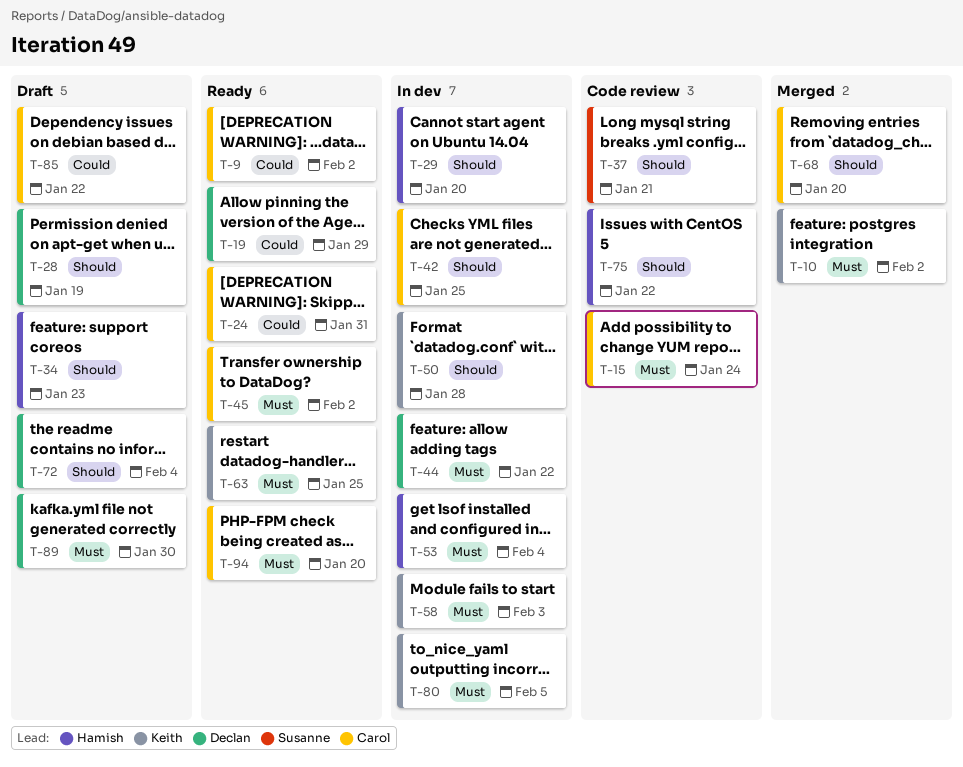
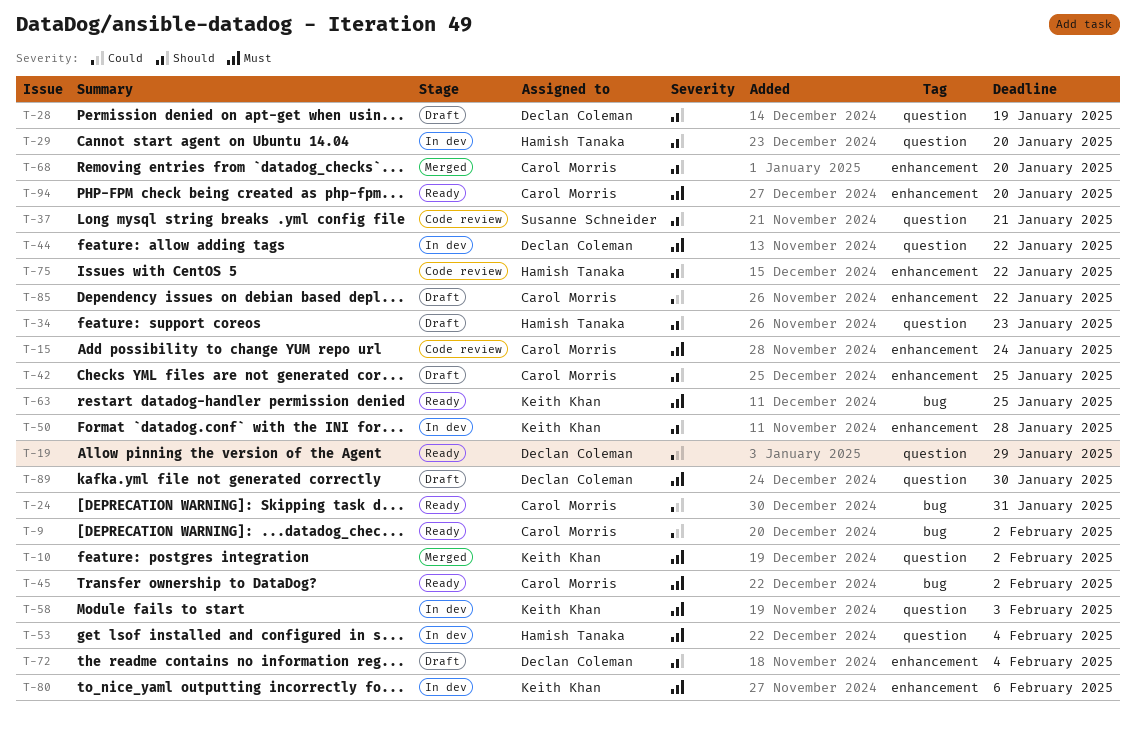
T-42, status: In dev -> Draft
T-80, due: Feb 5 -> Feb 6

